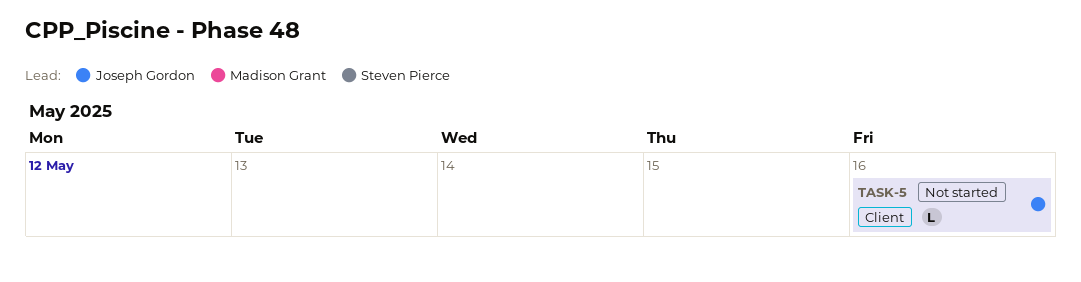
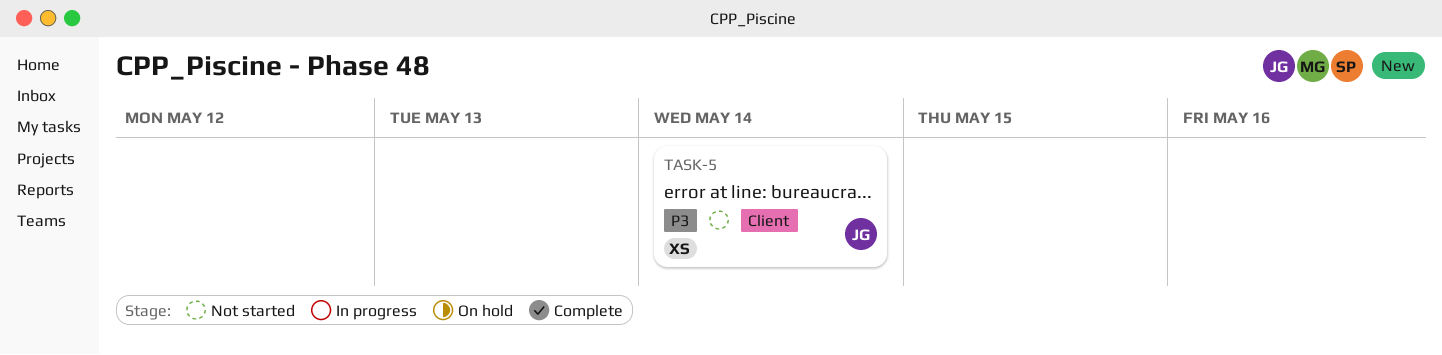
TASK-5, estimate: L -> XS
TASK-5, due: May 16 -> May 14

